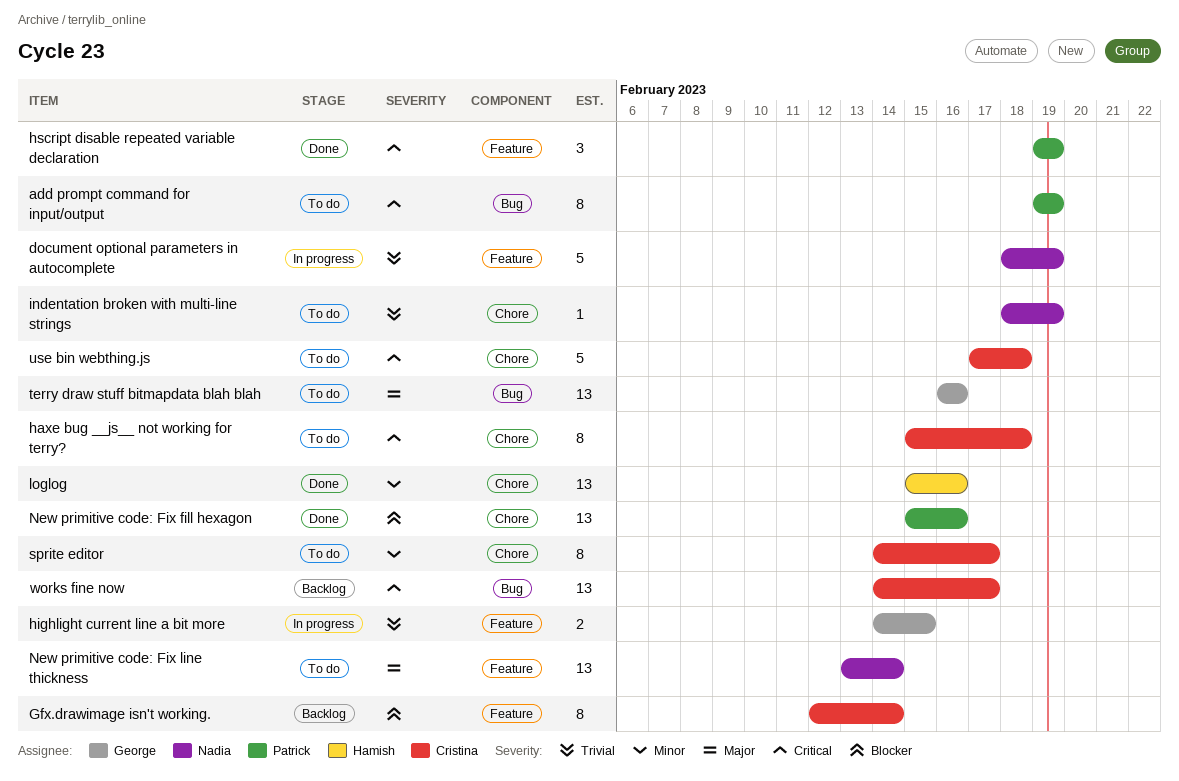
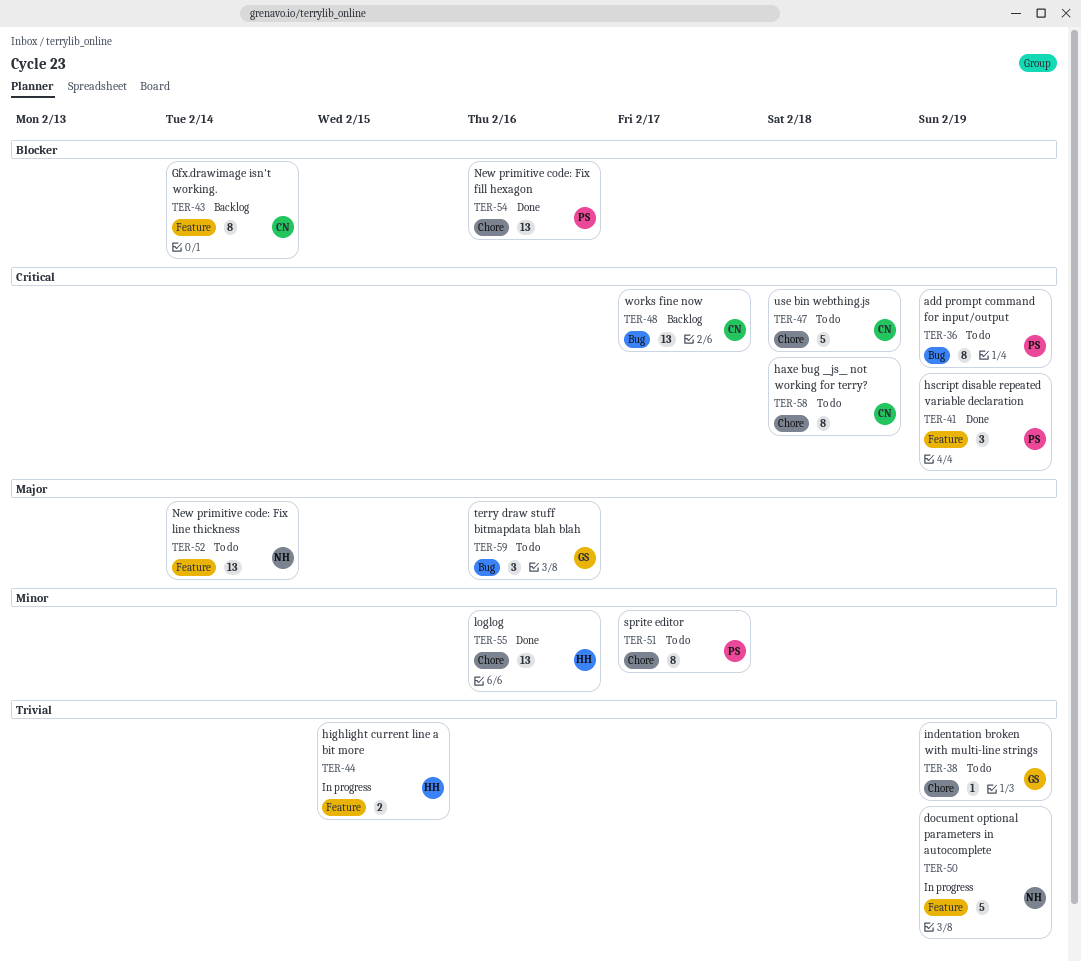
highlight current line a bit more, owner: George -> Hamish
indentation broken with multi-line strings, owner: Nadia -> George
sprite editor, owner: Cristina -> Patrick
terry draw stuff bitmapdata blah blah, estimate: 13 -> 3

